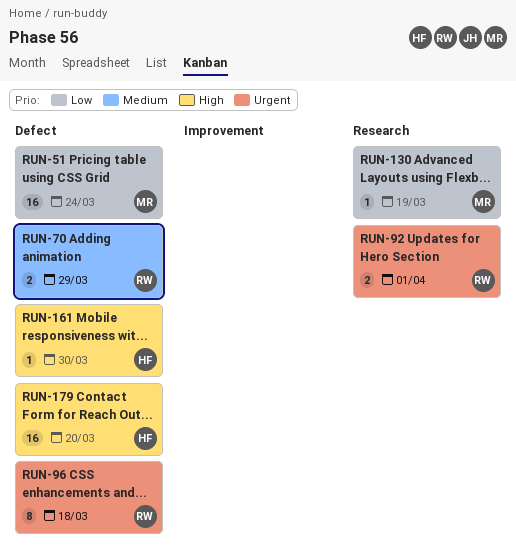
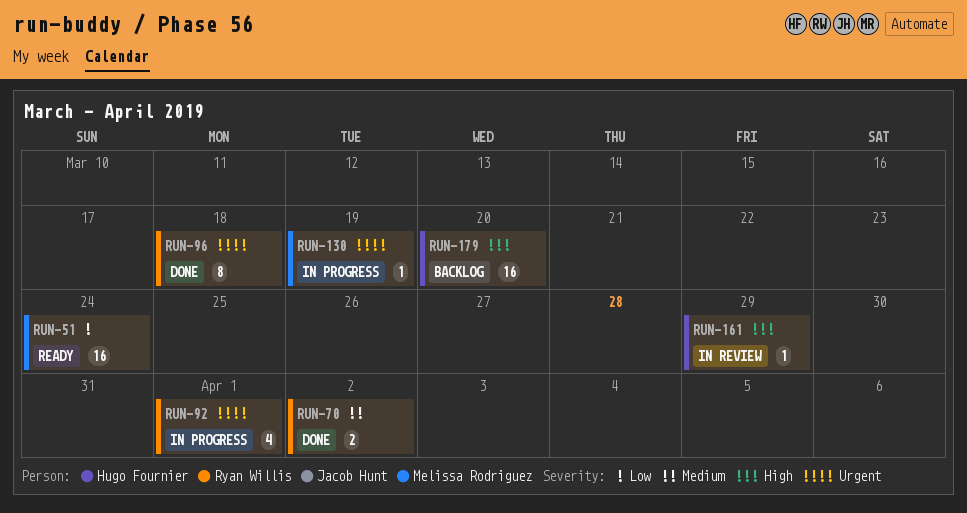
RUN-70, due: Mar 29 -> Apr 2
RUN-92, estimate: 2 -> 4
RUN-130, priority: Low -> Urgent
RUN-161, due: Mar 30 -> Mar 29

